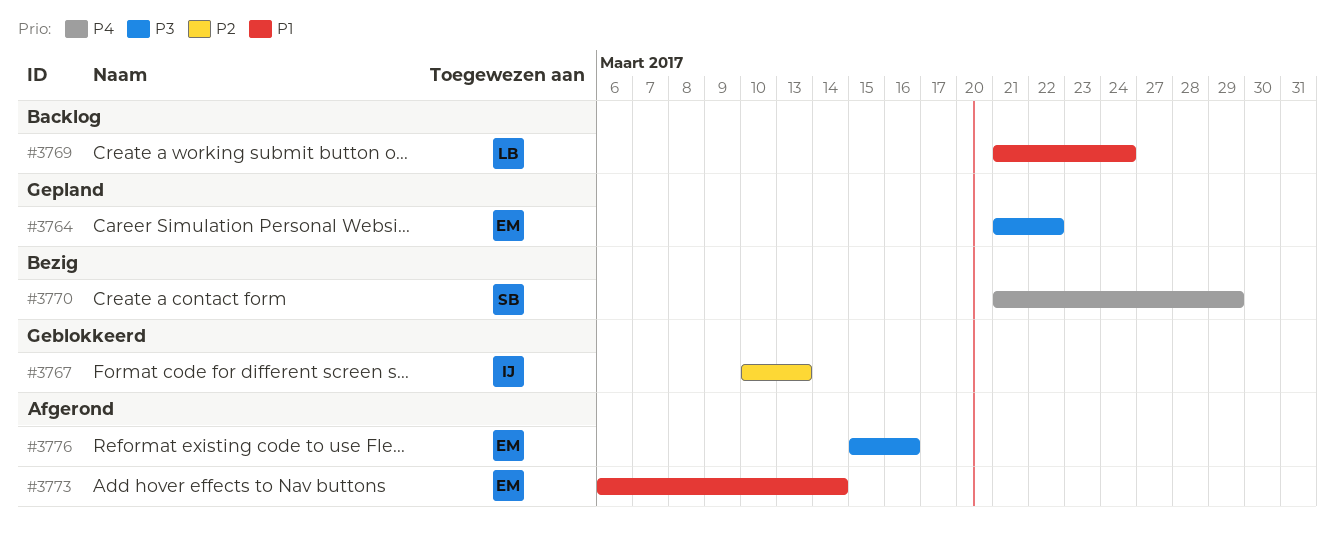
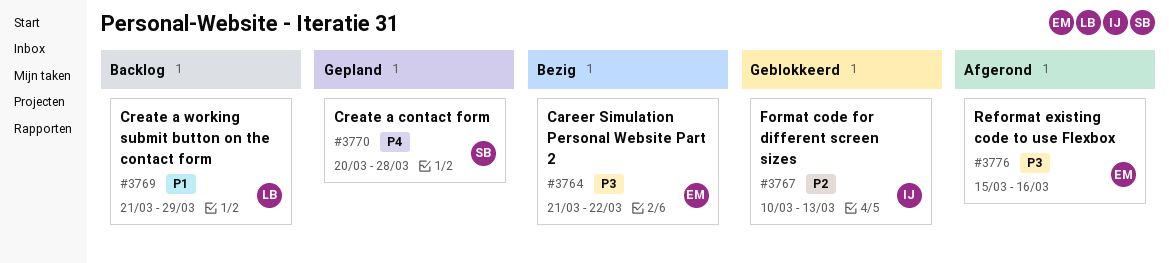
#3764, status: Gepland -> Bezig
#3769, due: Mar 24 -> Mar 29
#3770, status: Bezig -> Gepland
#3770, start: Mar 21 -> Mar 20
#3770, due: Mar 29 -> Mar 28
#3773: present -> none

